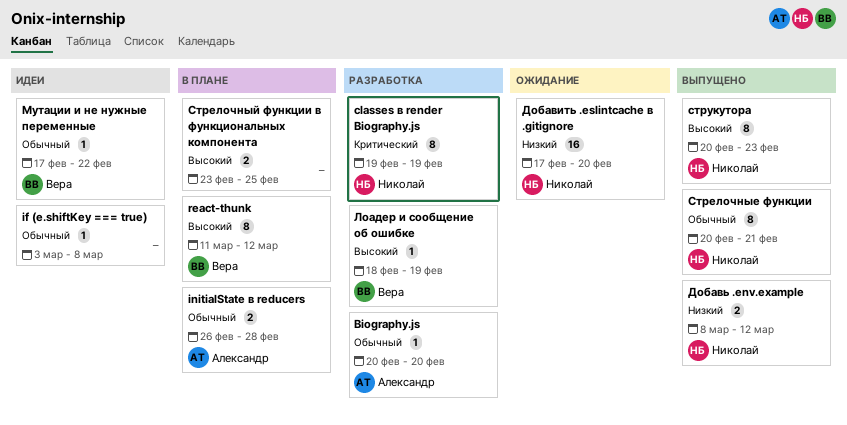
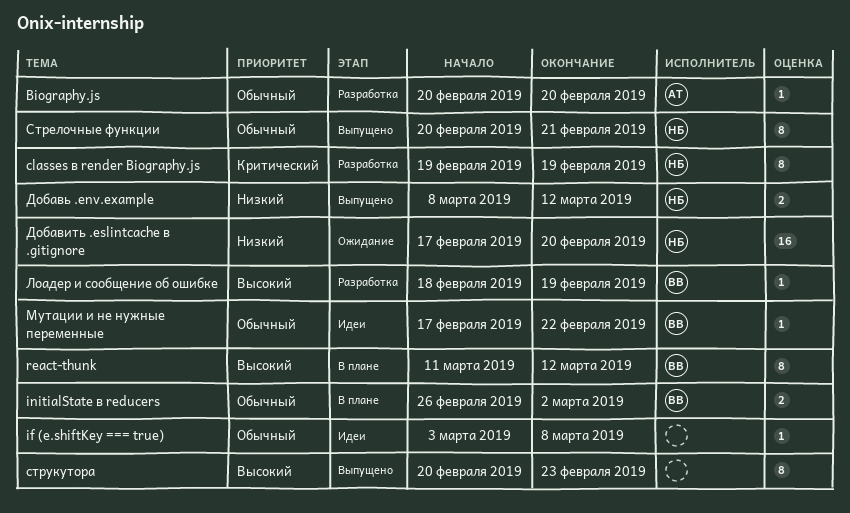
initialState в reducers, owner: Александр -> Вера
initialState в reducers, due: Feb 28 -> Mar 2
Стрелочный функции в функциональных компонента: present -> none
струкутора, owner: Николай -> none

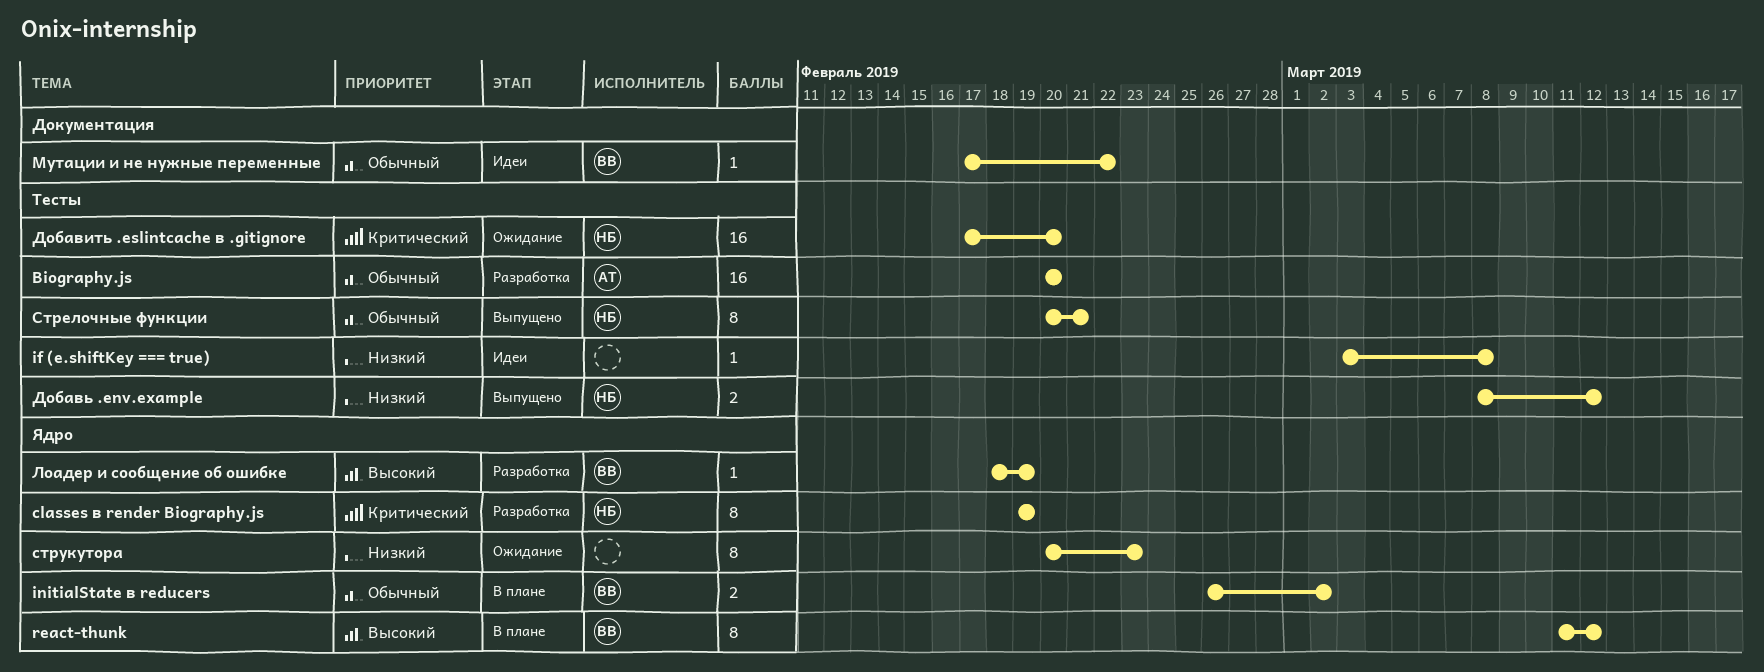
Biography.js, estimate: 1 -> 16
if (e.shiftKey === true), priority: Обычный -> Низкий
Добавить .eslintcache в .gitignore, priority: Низкий -> Критический
струкутора, status: Выпущено -> Ожидание
струкутора, priority: Высокий -> Низкий

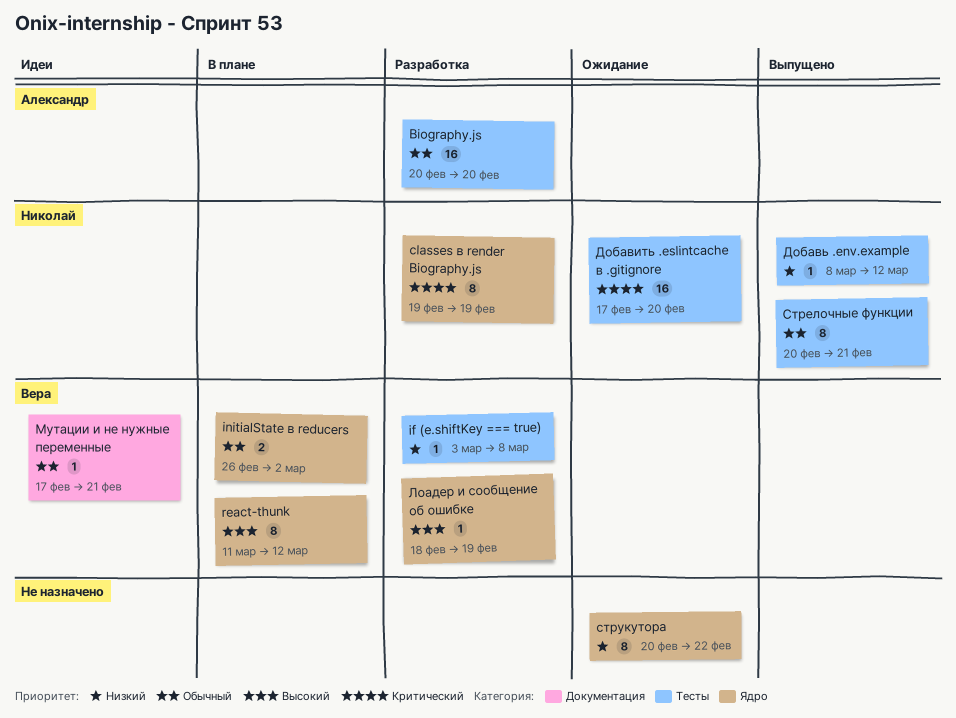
if (e.shiftKey === true), status: Идеи -> Разработка
if (e.shiftKey === true), owner: none -> Вера
Добавь .env.example, estimate: 2 -> 1
Мутации и не нужные переменные, due: Feb 22 -> Feb 21
струкутора, due: Feb 23 -> Feb 22

